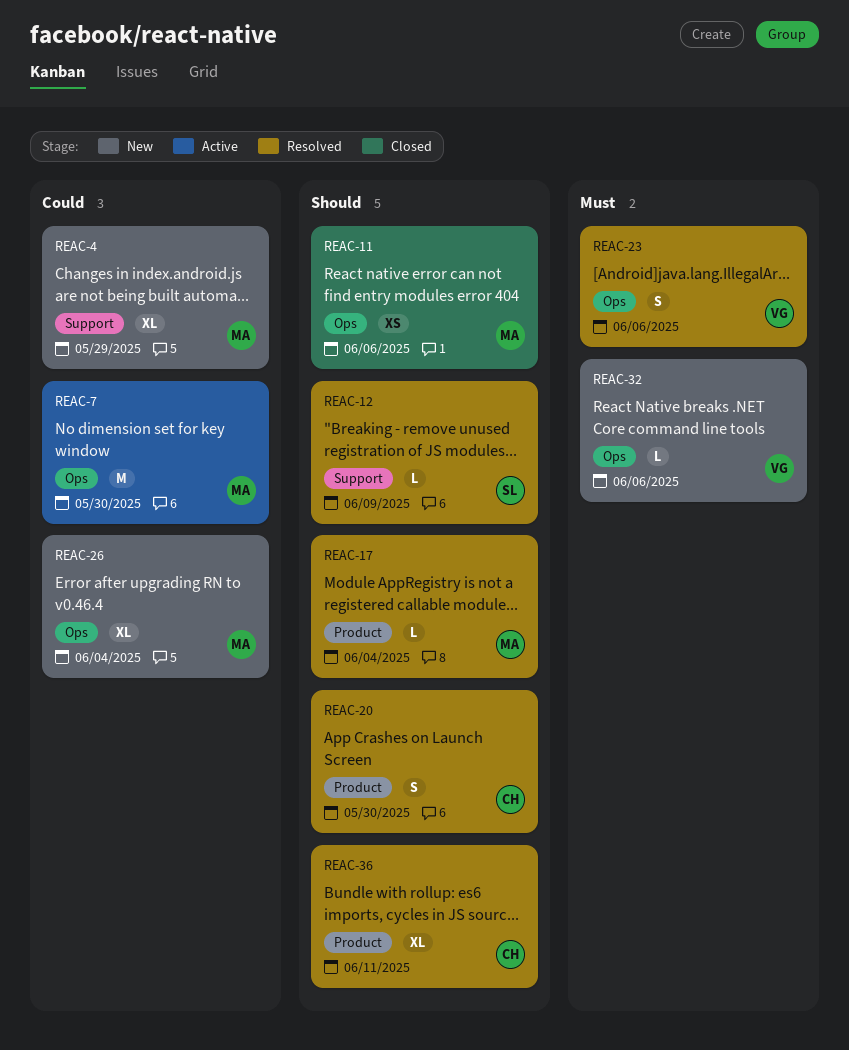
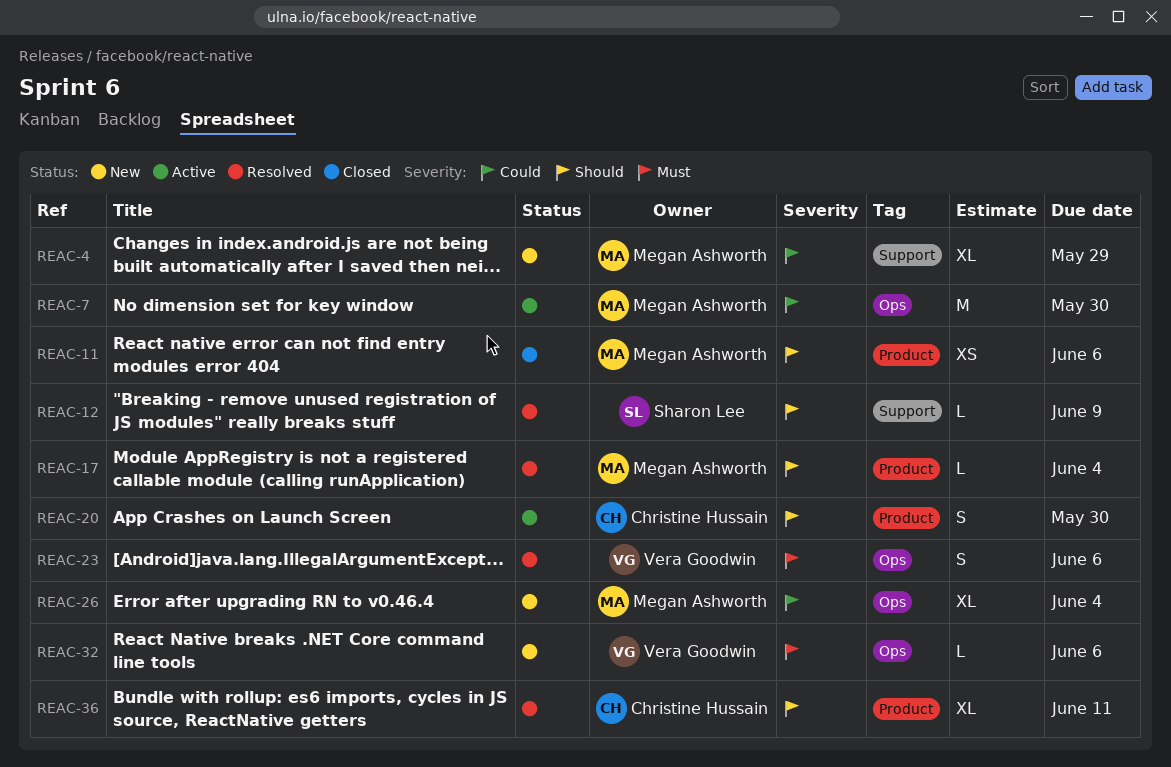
REAC-11, label: Ops -> Product
REAC-20, status: Resolved -> Active

